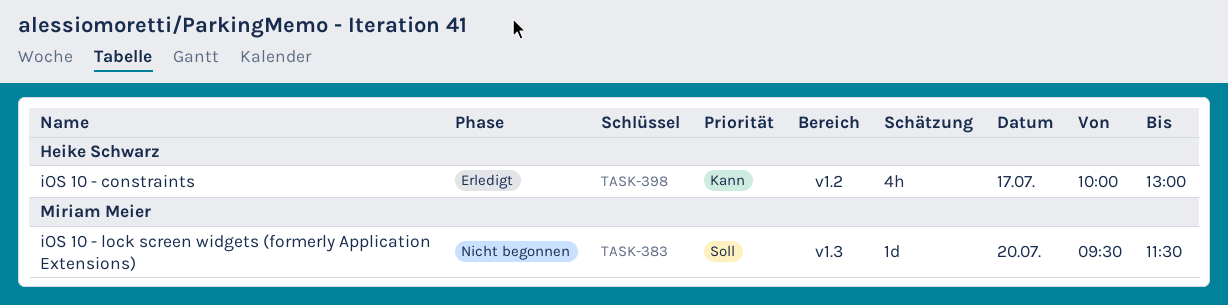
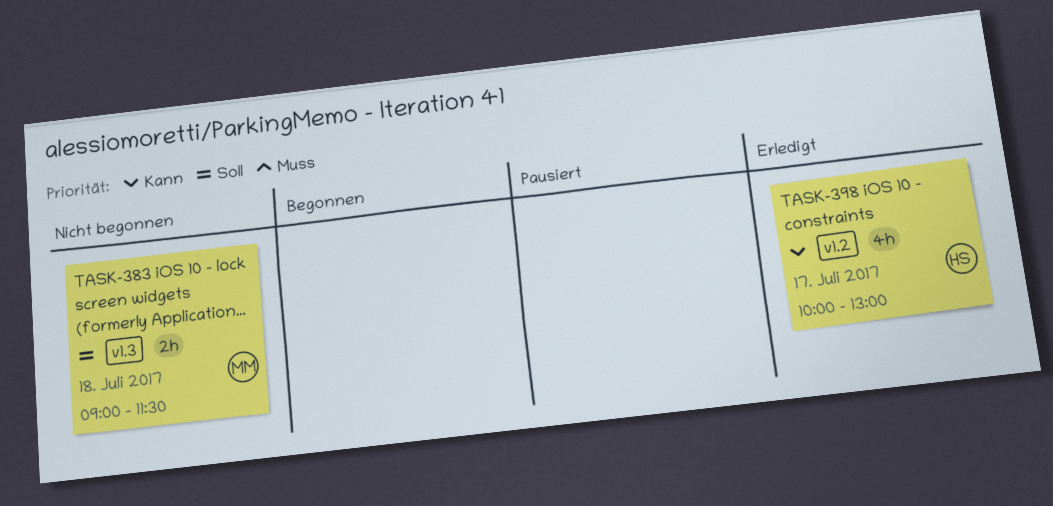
TASK-383, estimate: 1d -> 2h
TASK-383, day: Jul 20 -> Jul 18
TASK-383, begins: 09:30 -> 09:00

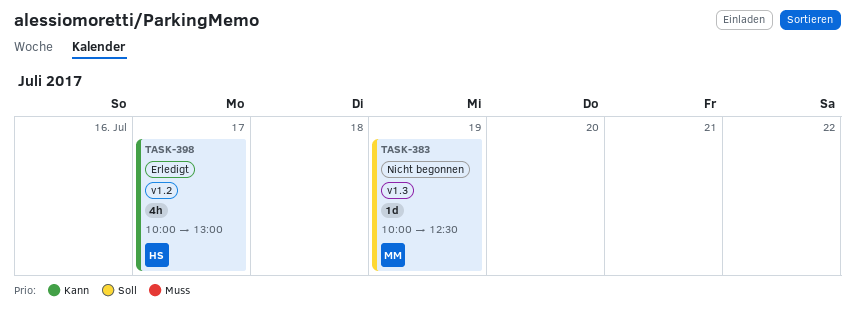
TASK-383, estimate: 2h -> 1d
TASK-383, day: Jul 18 -> Jul 19
TASK-383, begins: 09:00 -> 10:00
TASK-383, ends: 11:30 -> 12:30

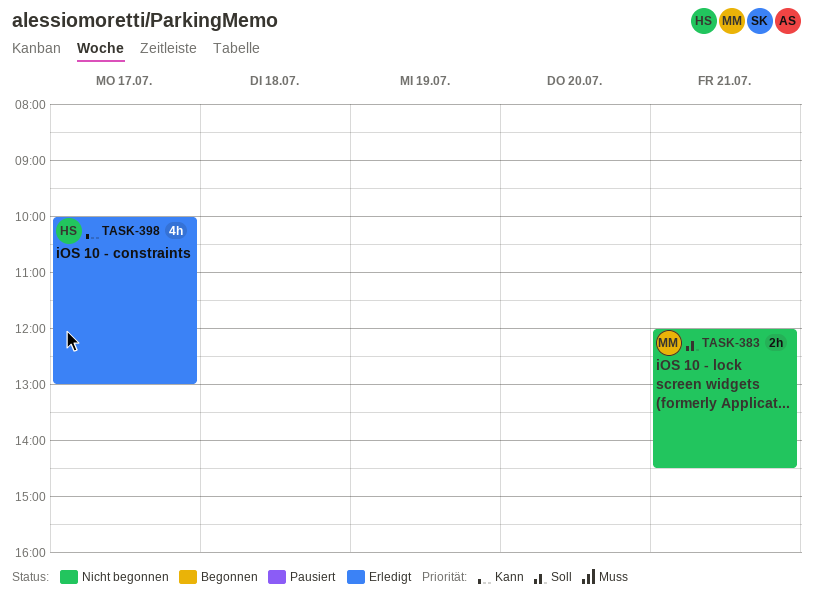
TASK-383, estimate: 1d -> 2h
TASK-383, day: Jul 19 -> Jul 21
TASK-383, begins: 10:00 -> 12:00
TASK-383, ends: 12:30 -> 14:30

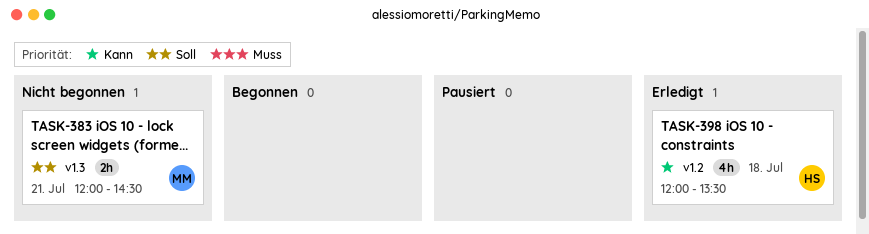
TASK-398, day: Jul 17 -> Jul 18
TASK-398, begins: 10:00 -> 12:00
TASK-398, ends: 13:00 -> 13:30

